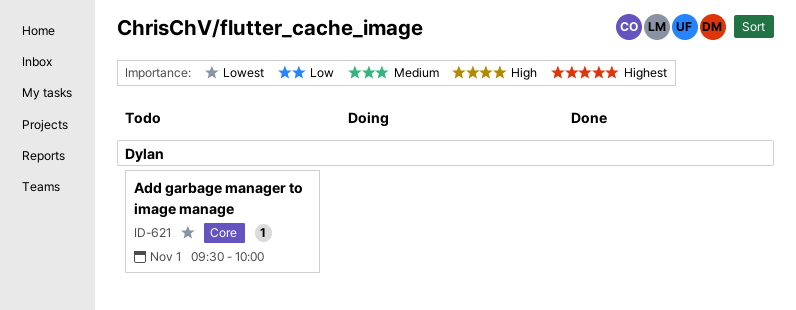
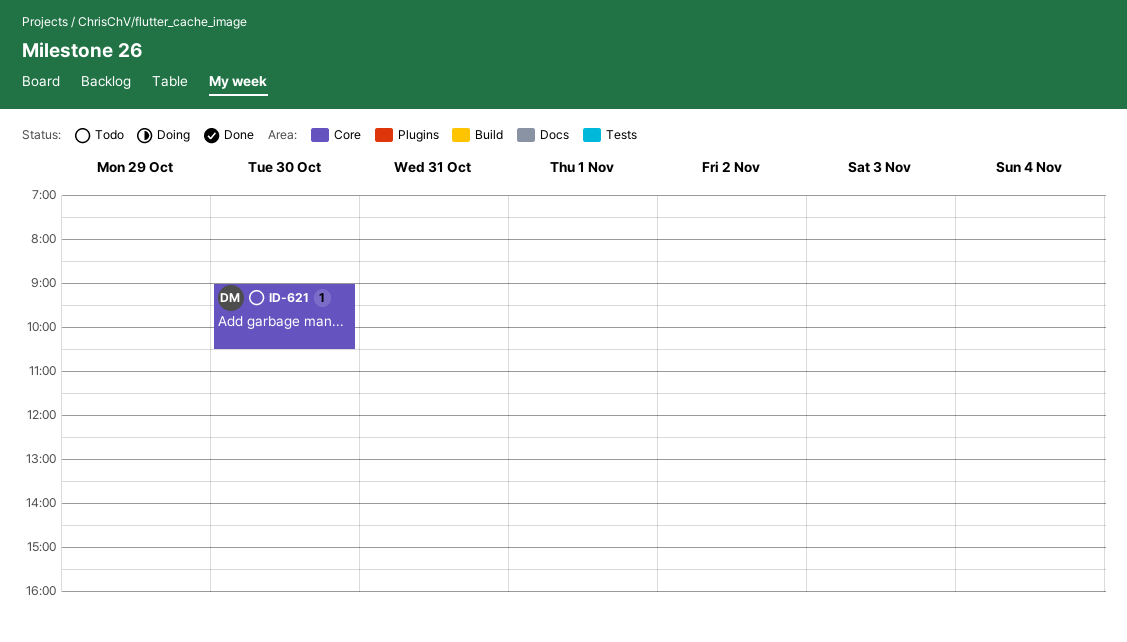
ID-621, day: Nov 1 -> Oct 30
ID-621, begins: 09:30 -> 09:00
ID-621, ends: 10:00 -> 10:30

